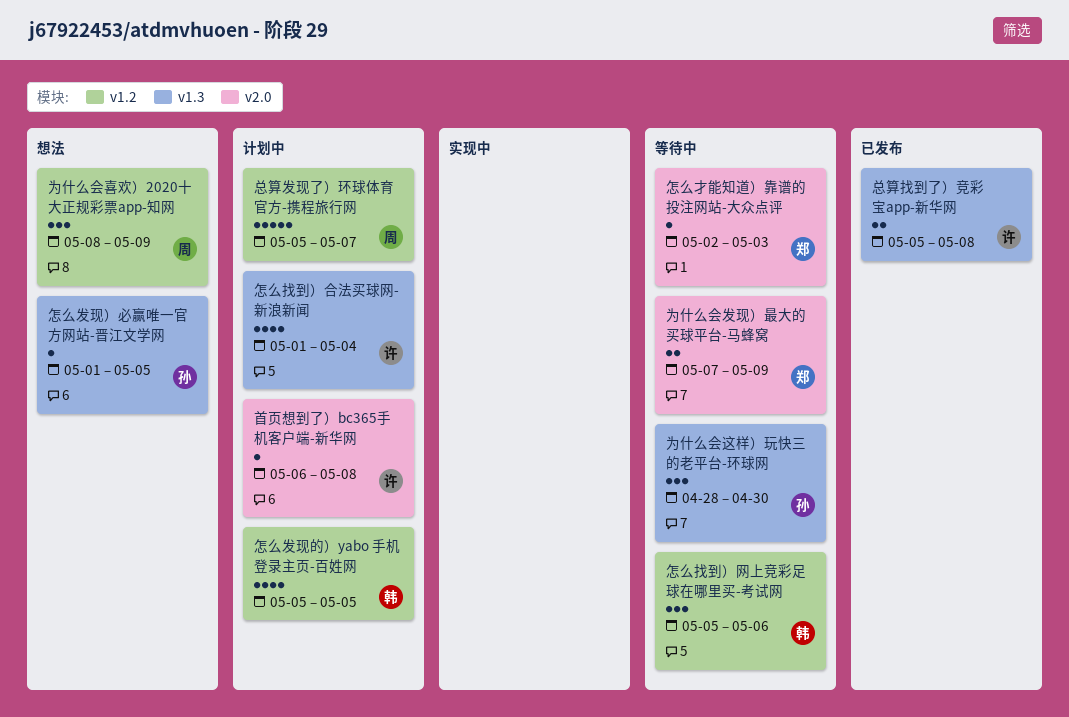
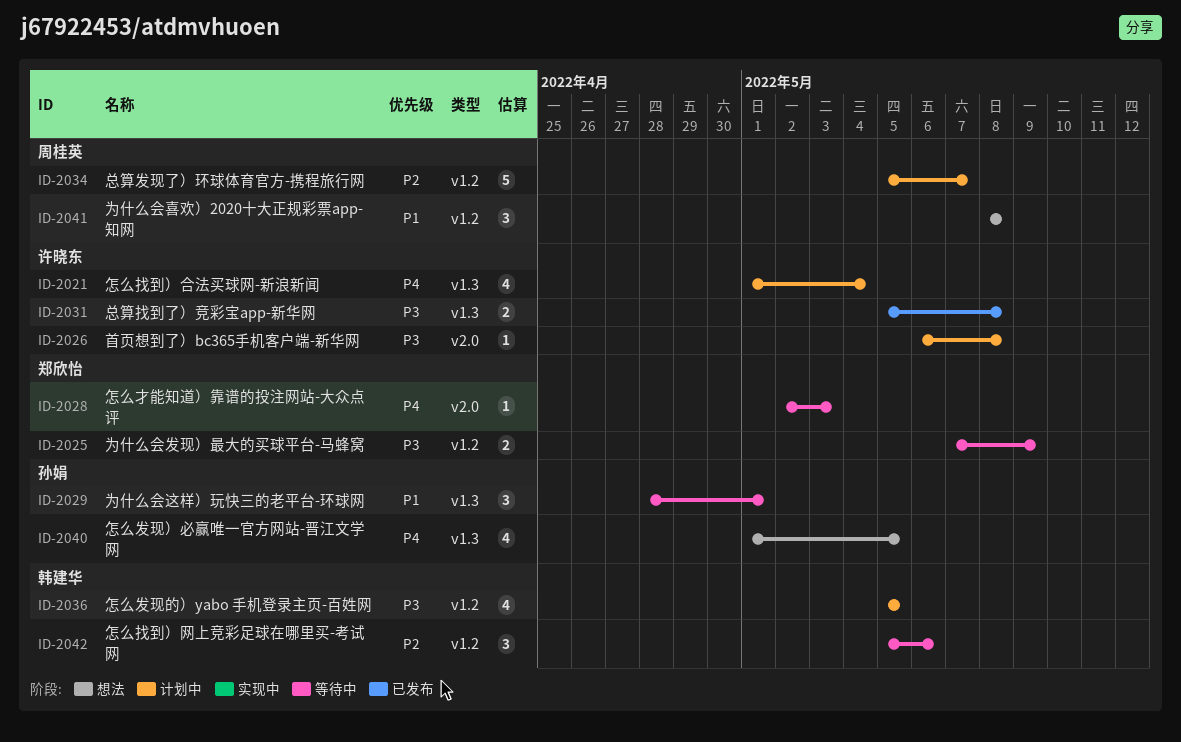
为什么会发现）最大的买球平台-马蜂窝, label: v2.0 -> v1.2
为什么会喜欢）2020十大正规彩票app-知网, due: May 9 -> May 8
为什么会这样）玩快三的老平台-环球网, due: Apr 30 -> May 1
怎么发现）必赢唯一官方网站-晋江文学网, estimate: 1 -> 4

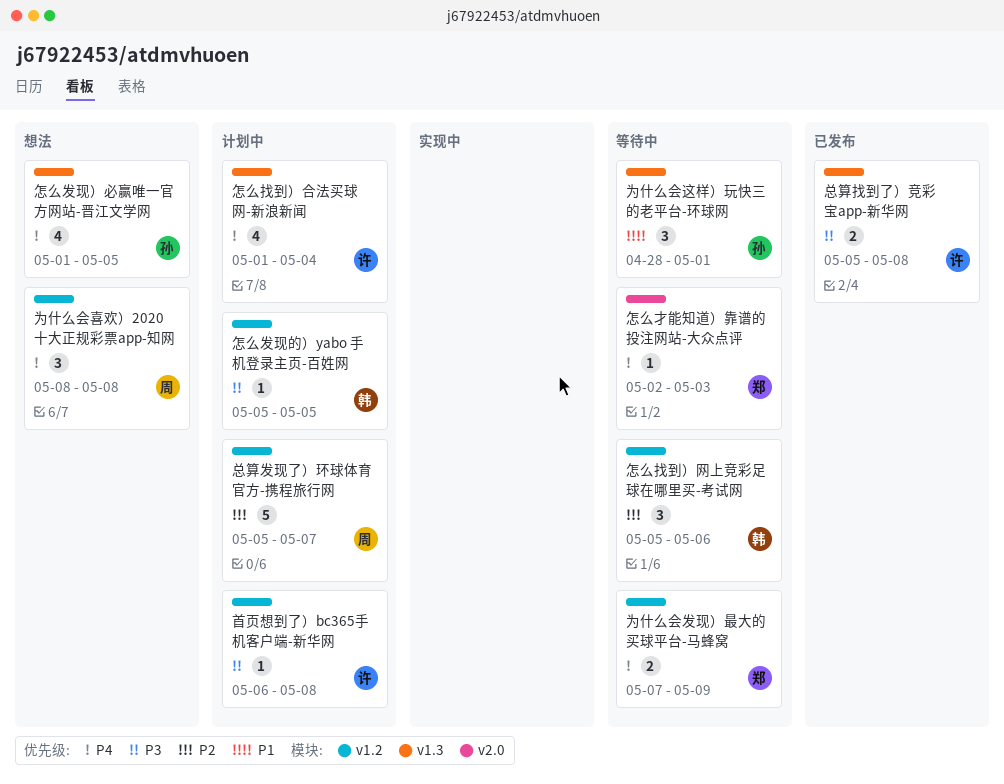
为什么会发现）最大的买球平台-马蜂窝, priority: P3 -> P4
为什么会喜欢）2020十大正规彩票app-知网, priority: P1 -> P4
怎么发现的）yabo 手机登录主页-百姓网, estimate: 4 -> 1
首页想到了）bc365手机客户端-新华网, label: v2.0 -> v1.2

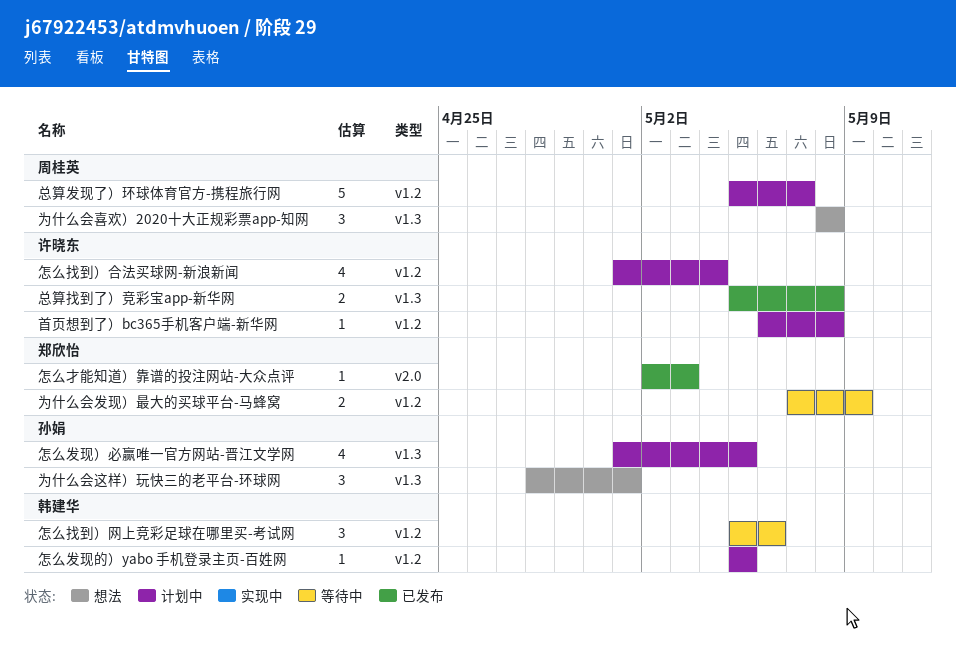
为什么会喜欢）2020十大正规彩票app-知网, label: v1.2 -> v1.3
为什么会这样）玩快三的老平台-环球网, status: 等待中 -> 想法
怎么发现）必赢唯一官方网站-晋江文学网, status: 想法 -> 计划中
怎么才能知道）靠谱的投注网站-大众点评, status: 等待中 -> 已发布
怎么找到）合法买球网-新浪新闻, label: v1.3 -> v1.2

